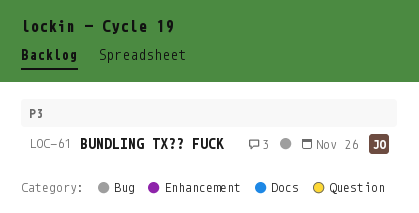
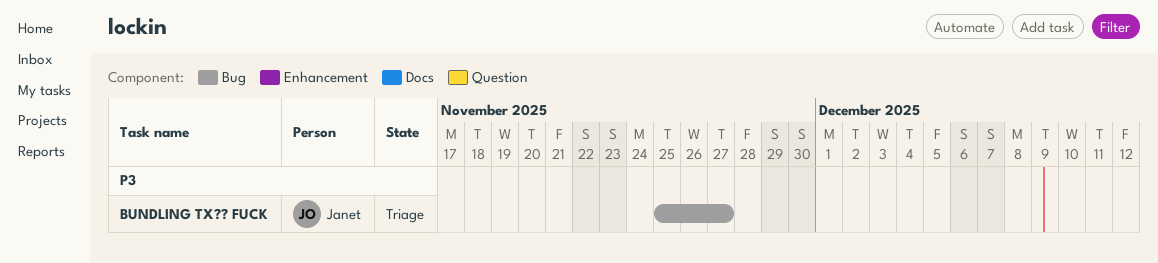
BUNDLING TX?? FUCK, due: Nov 26 -> Nov 27

